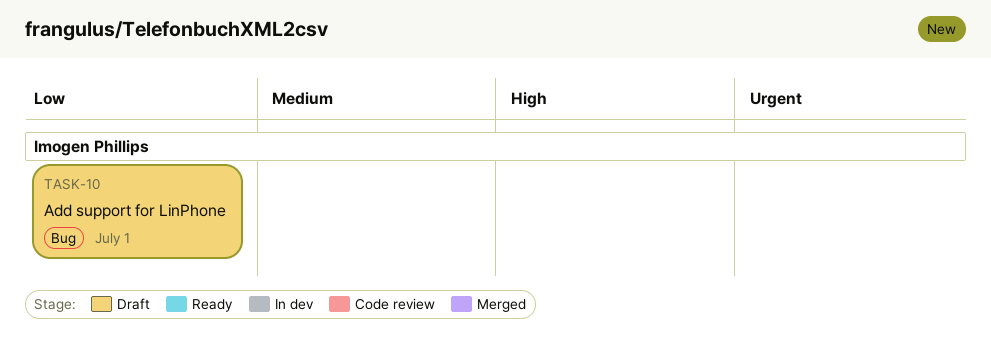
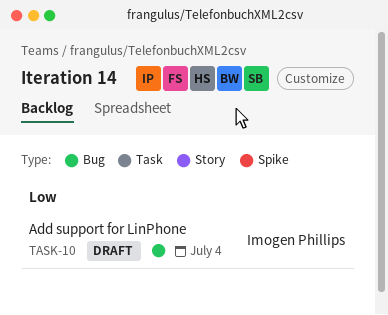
TASK-10, due: Jul 1 -> Jul 4

